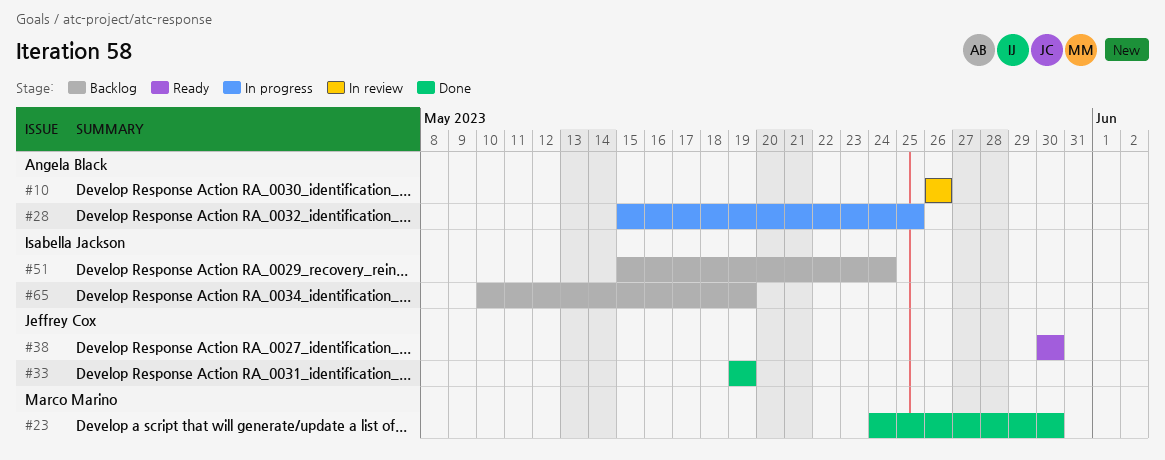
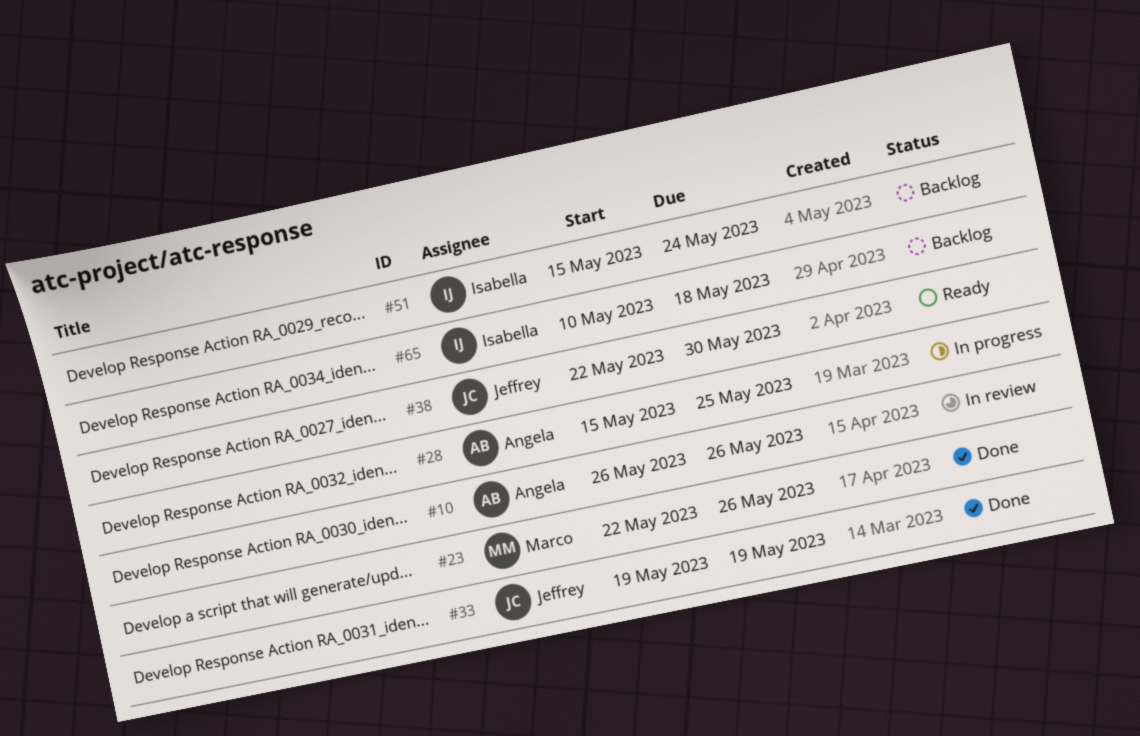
#23, start: May 24 -> May 22
#23, due: May 30 -> May 26
#38, start: May 30 -> May 22
#65, due: May 19 -> May 18

